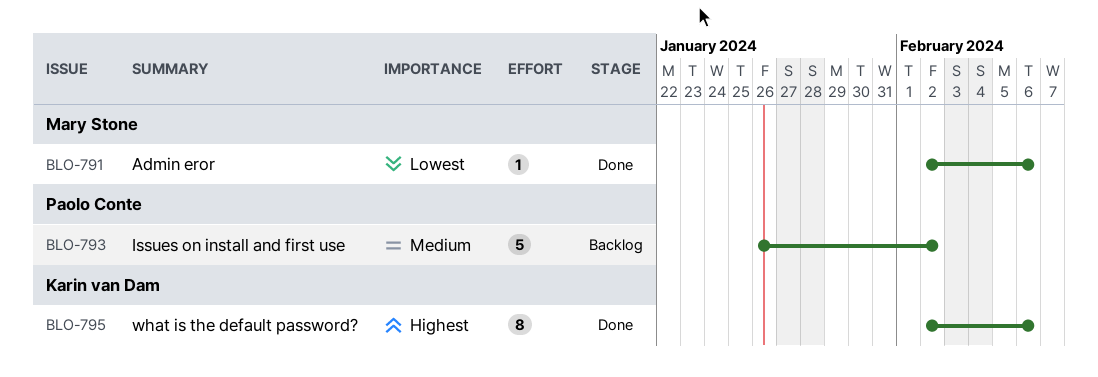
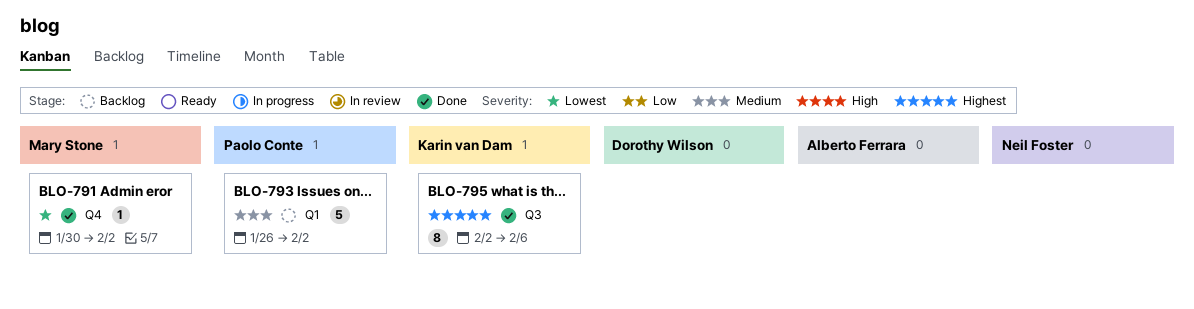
BLO-791, start: Feb 2 -> Jan 30
BLO-791, due: Feb 6 -> Feb 2

